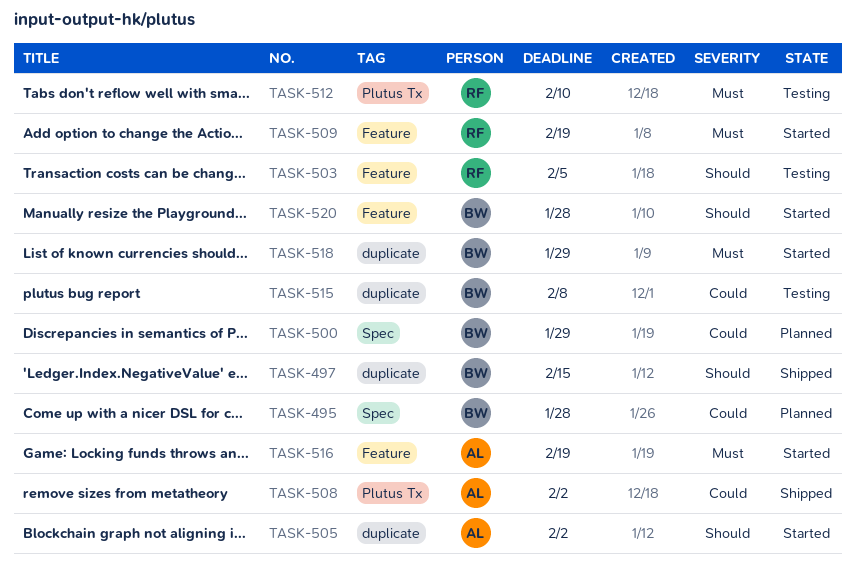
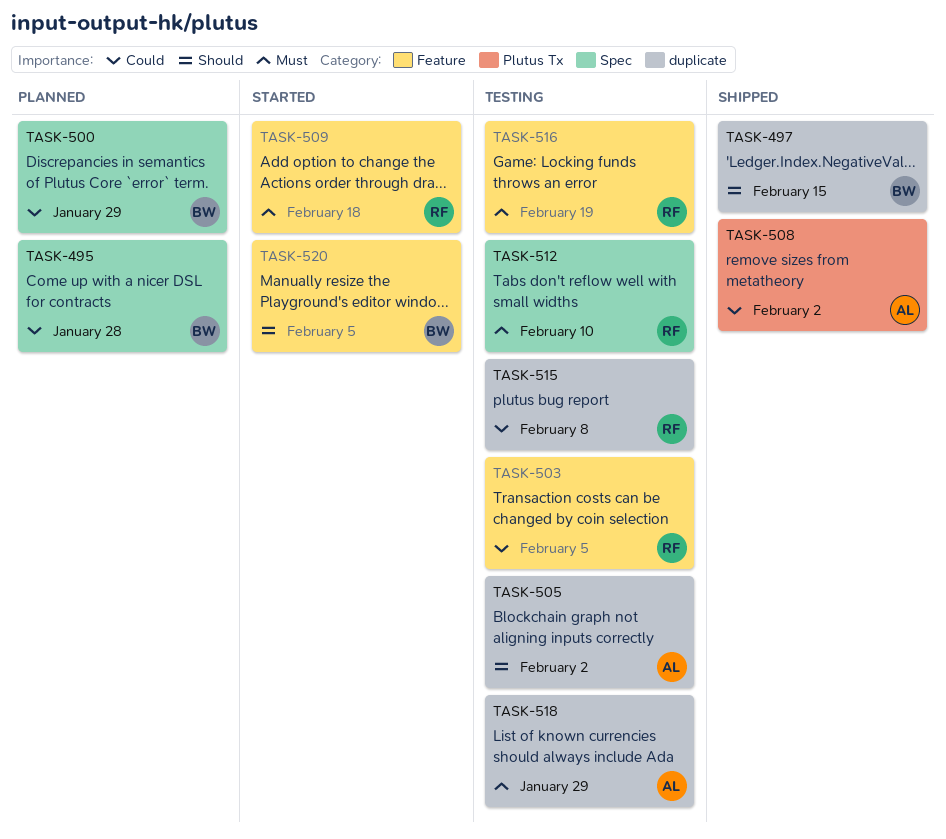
TASK-503, priority: Should -> Could
TASK-505, status: Started -> Testing
TASK-509, due: Feb 19 -> Feb 18
TASK-512, label: Plutus Tx -> Spec
TASK-515, owner: BW -> RF
TASK-516, status: Started -> Testing
TASK-516, owner: AL -> RF
TASK-518, status: Started -> Testing
TASK-518, owner: BW -> AL
TASK-520, due: Jan 28 -> Feb 5

